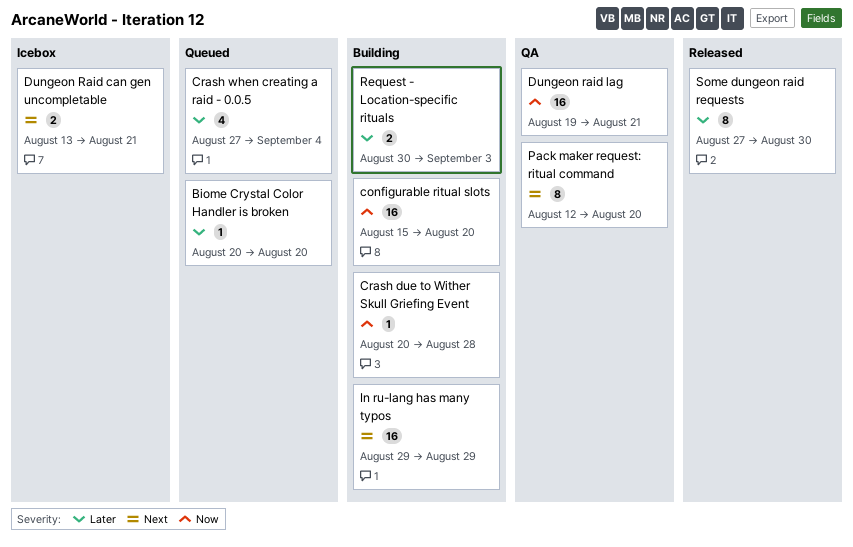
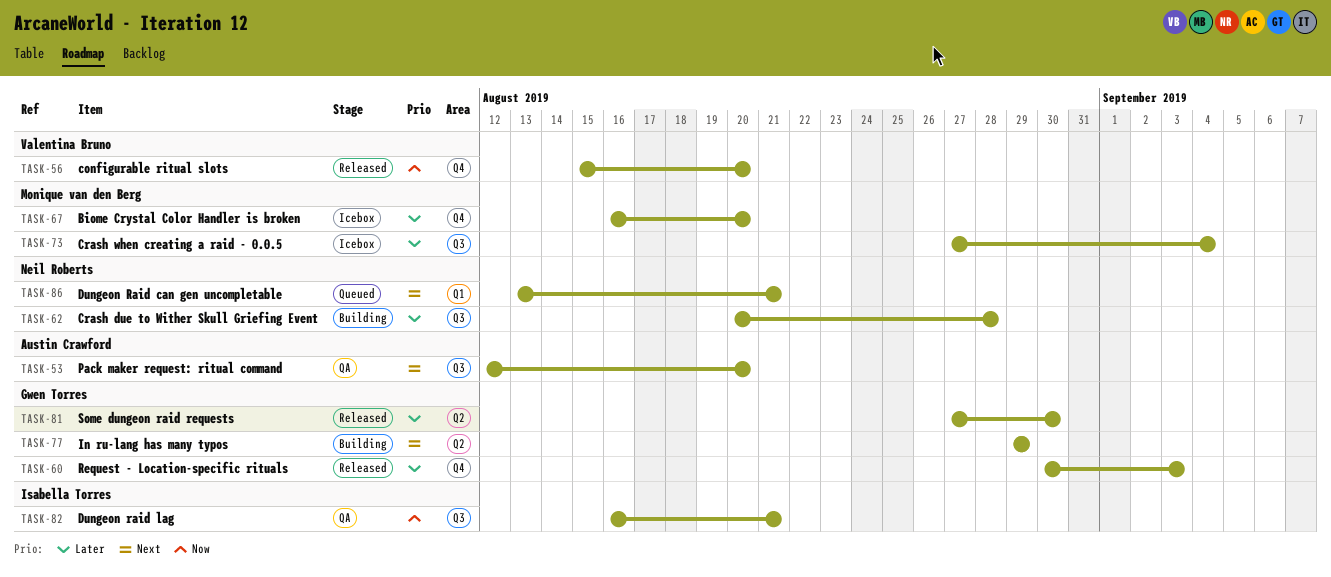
Biome Crystal Color Handler is broken, status: Queued -> Icebox
Biome Crystal Color Handler is broken, start: Aug 20 -> Aug 16
configurable ritual slots, status: Building -> Released
Crash due to Wither Skull Griefing Event, priority: Now -> Later
Crash when creating a raid - 0.0.5, status: Queued -> Icebox
Dungeon Raid can gen uncompletable, status: Icebox -> Queued
Dungeon raid lag, start: Aug 19 -> Aug 16
Request - Location-specific rituals, status: Building -> Released

